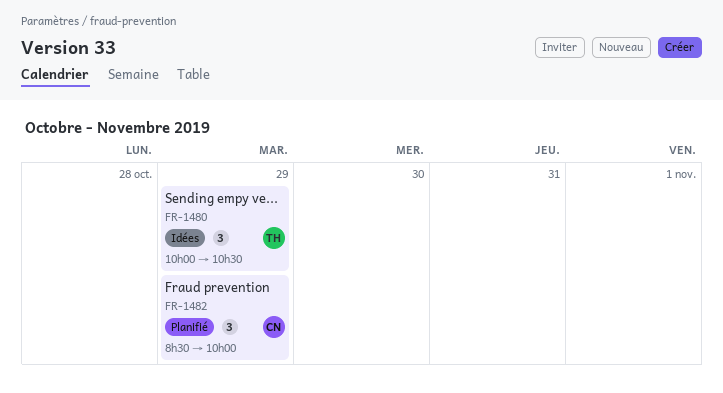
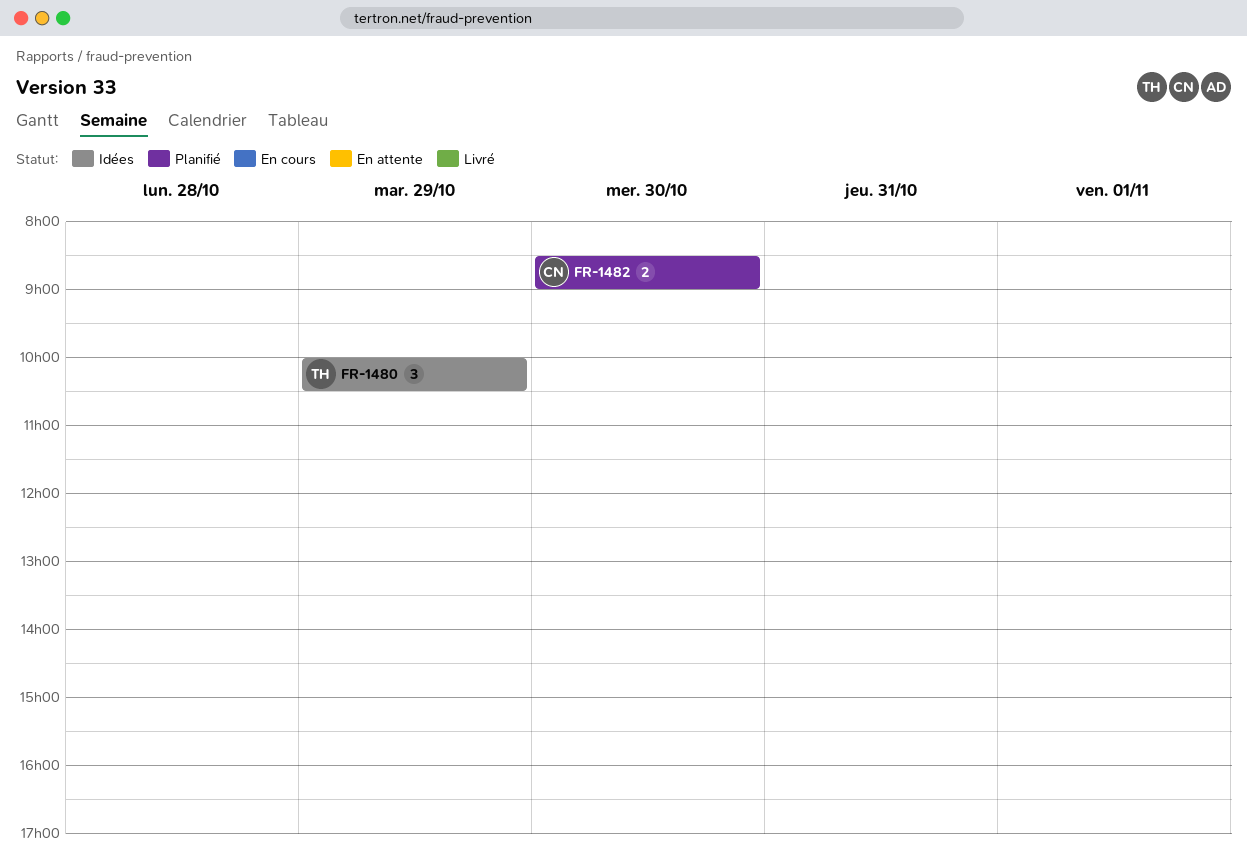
FR-1482, estimate: 3 -> 2
FR-1482, day: Oct 29 -> Oct 30
FR-1482, ends: 10:00 -> 09:00

